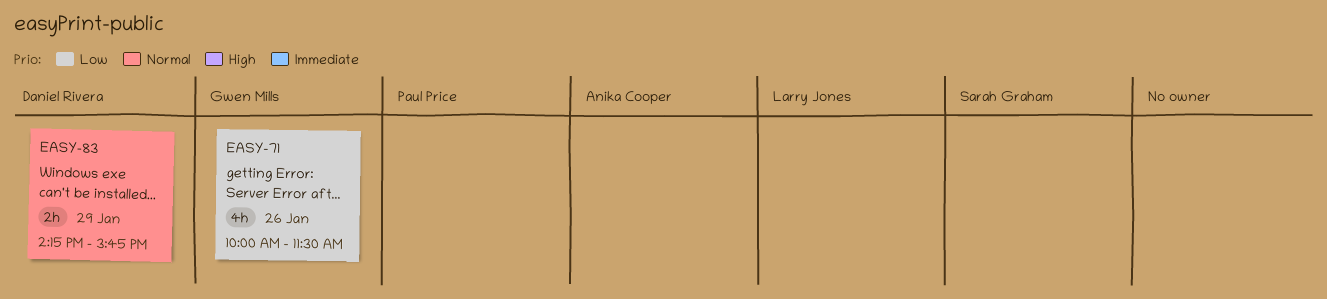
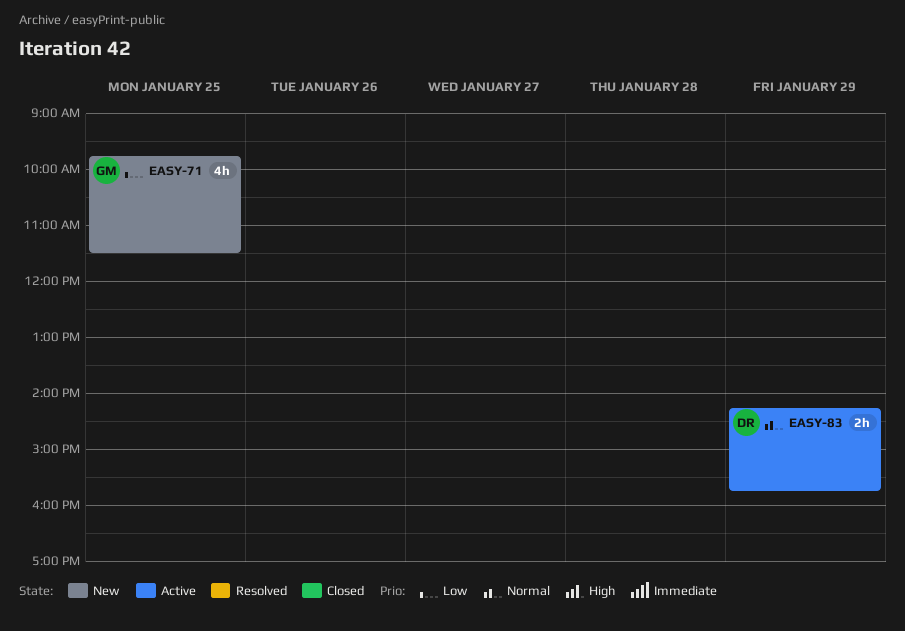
EASY-71, day: Jan 26 -> Jan 25
EASY-71, begins: 10:00 -> 09:45

